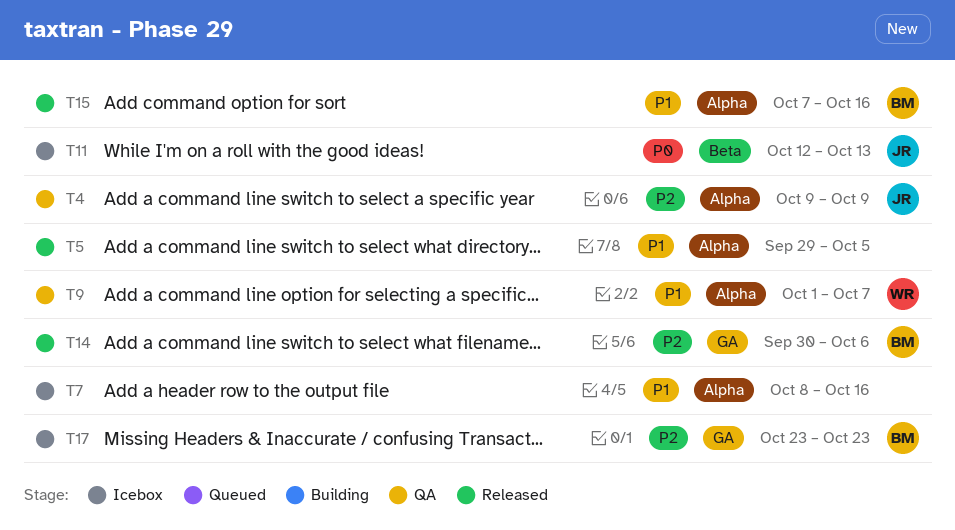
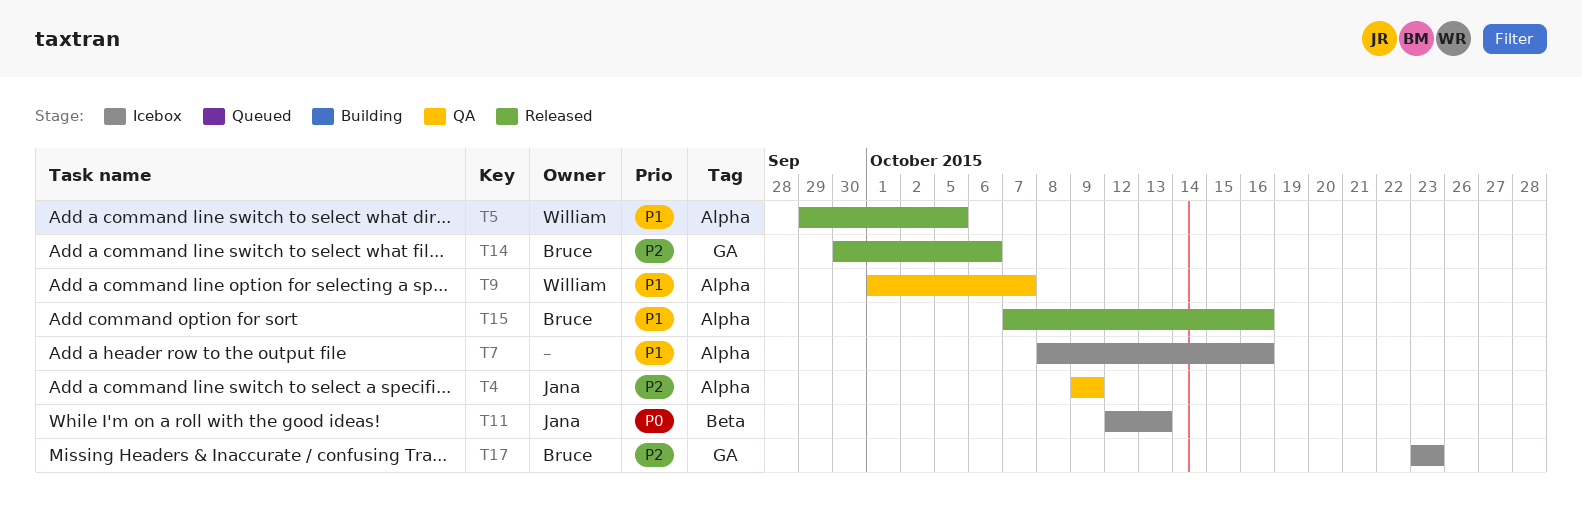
T5, owner: none -> William

